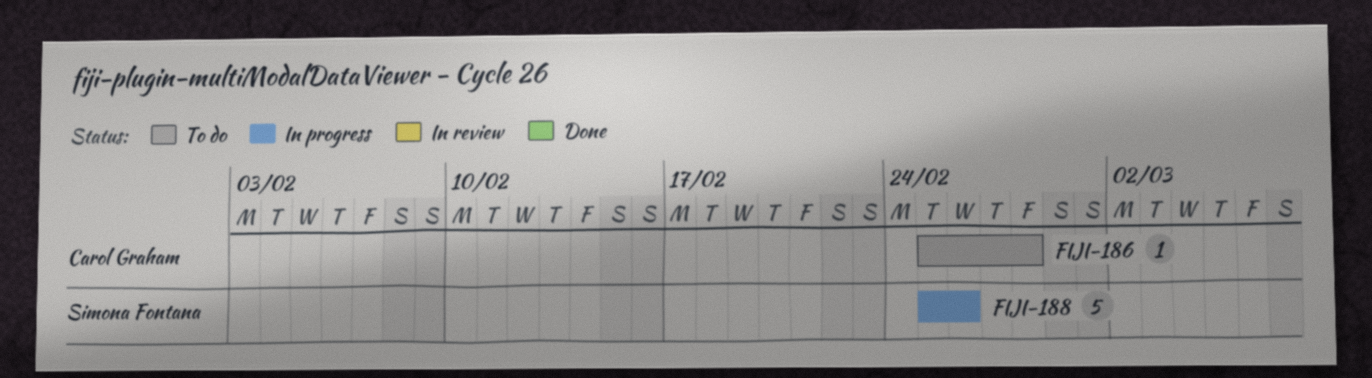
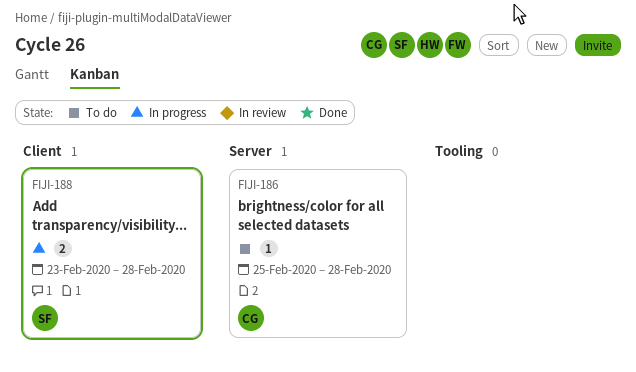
FIJI-188, estimate: 5 -> 2
FIJI-188, start: Feb 25 -> Feb 23
FIJI-188, due: Feb 26 -> Feb 28

